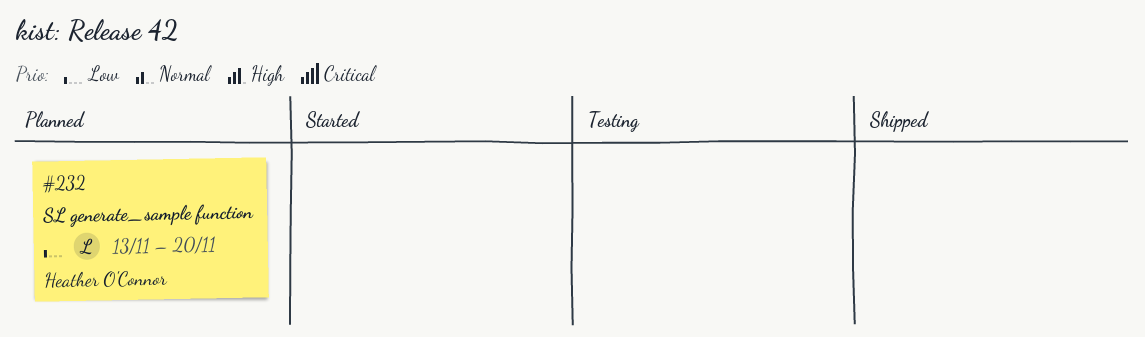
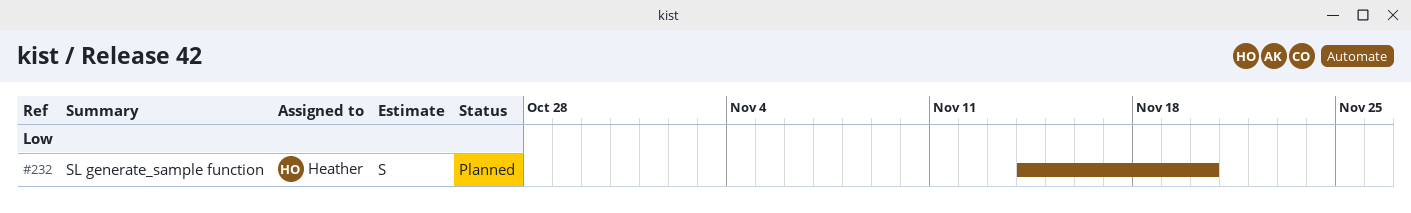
#232, estimate: L -> S
#232, start: Nov 13 -> Nov 14

